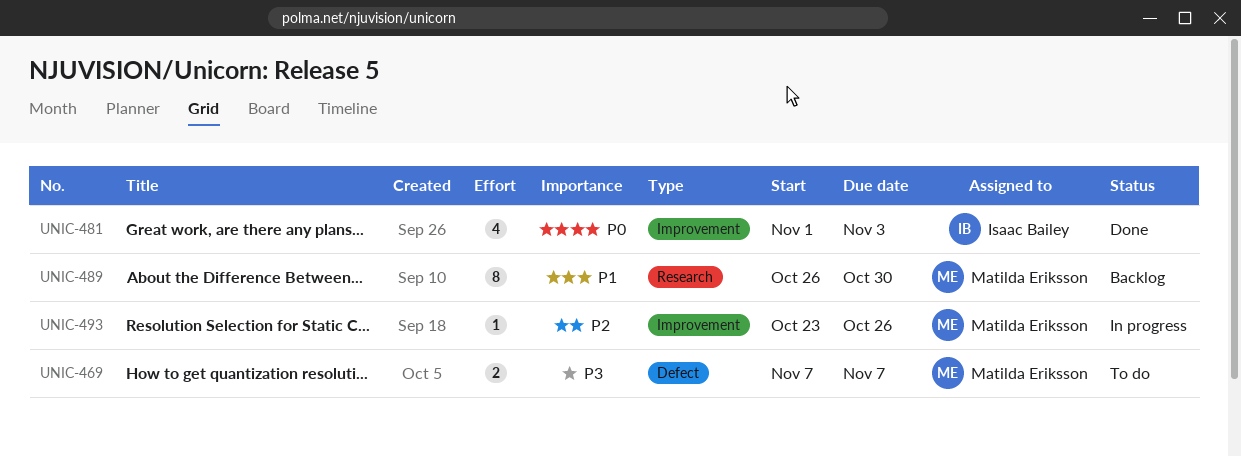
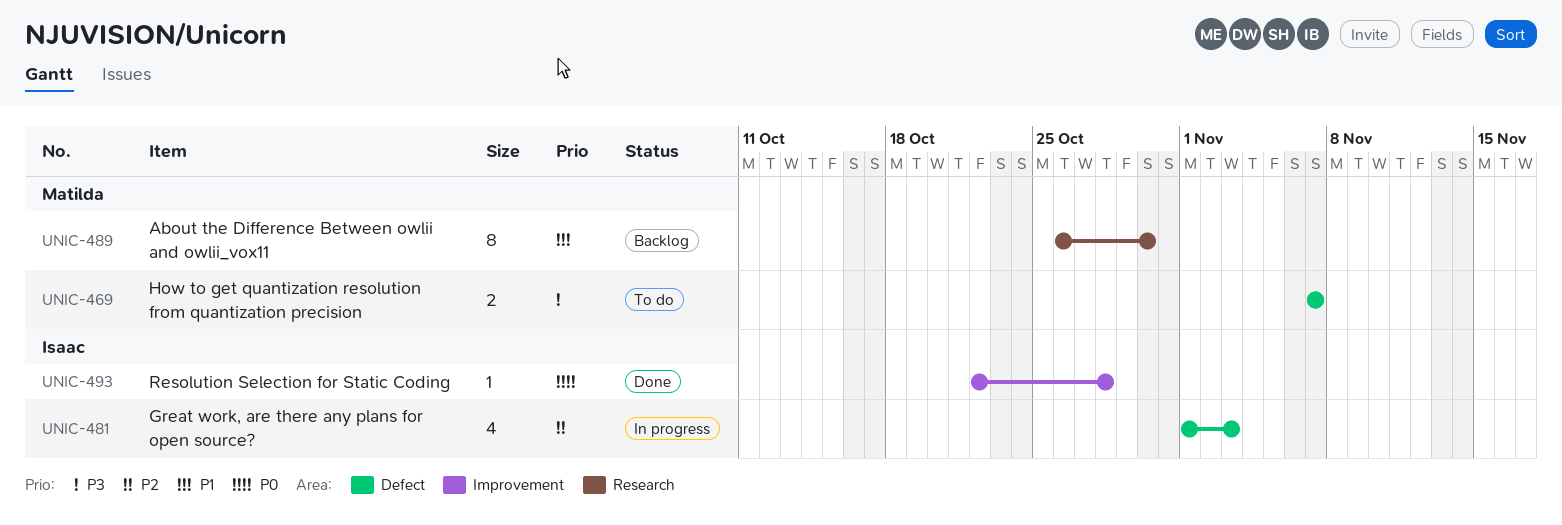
UNIC-481, status: Done -> In progress
UNIC-481, priority: P0 -> P2
UNIC-481, label: Improvement -> Defect
UNIC-493, status: In progress -> Done
UNIC-493, owner: Matilda Eriksson -> Isaac Bailey
UNIC-493, priority: P2 -> P0
UNIC-493, start: Oct 23 -> Oct 22
UNIC-493, due: Oct 26 -> Oct 28

